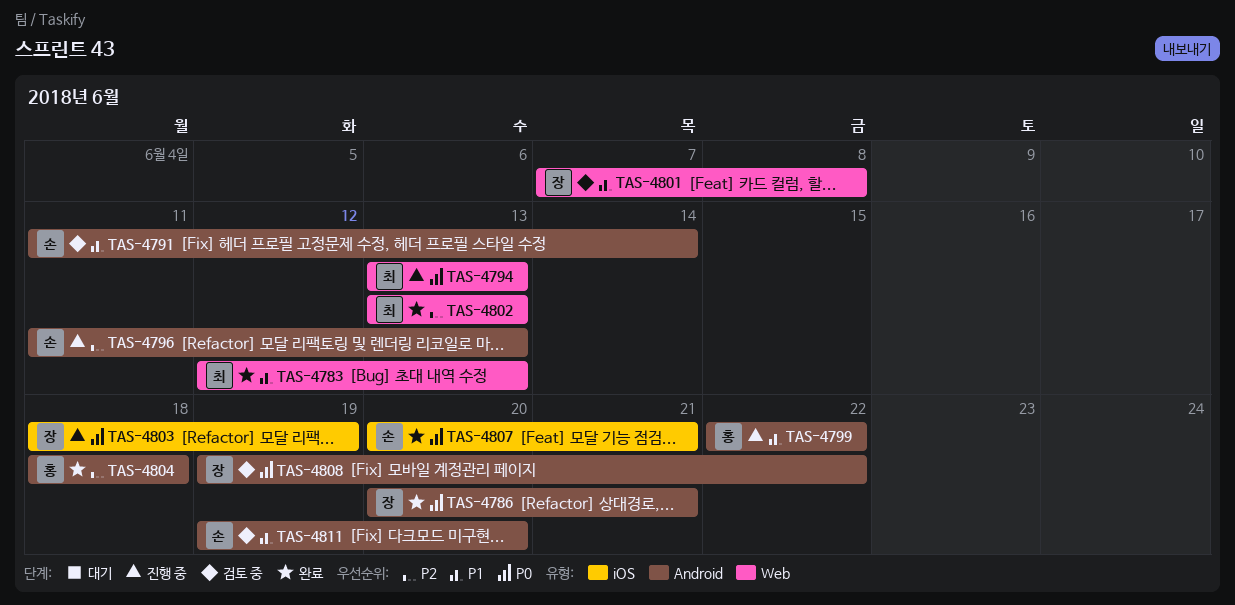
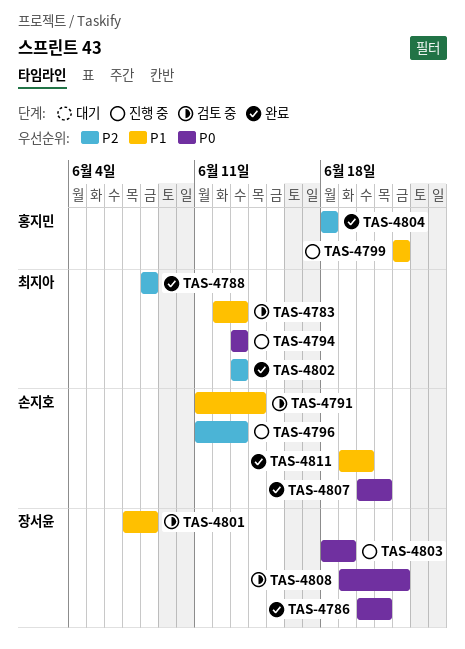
TAS-4783, status: 완료 -> 검토 중
TAS-4788: none -> present
TAS-4811, status: 검토 중 -> 완료

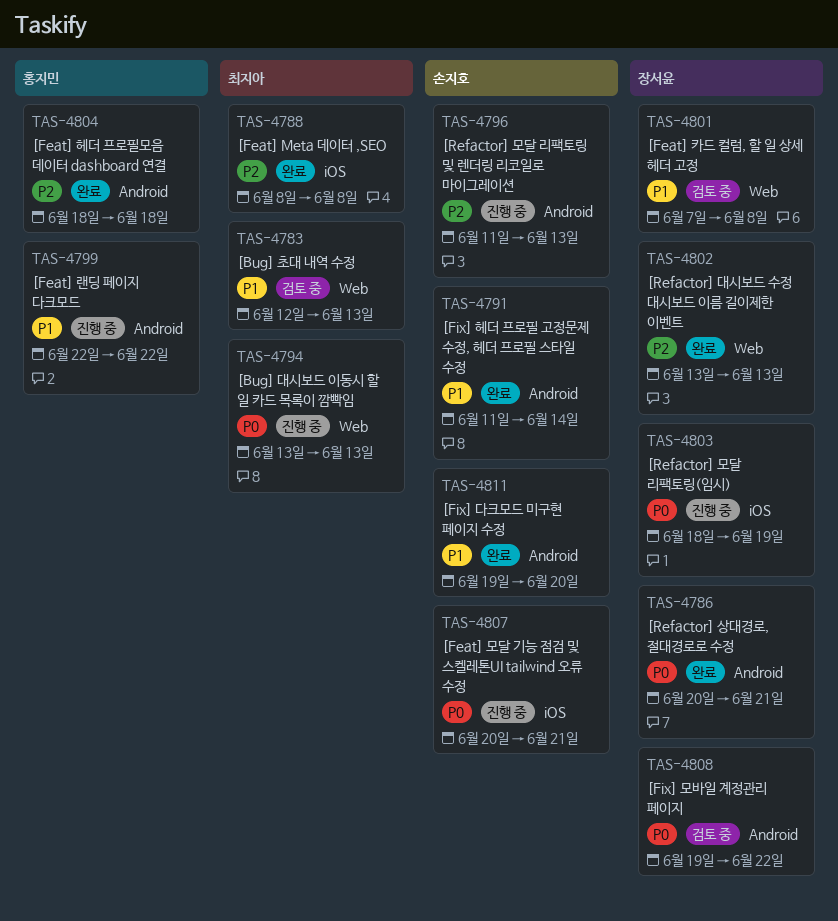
TAS-4791, status: 검토 중 -> 완료
TAS-4802, owner: 최지아 -> 장서윤
TAS-4807, status: 완료 -> 진행 중

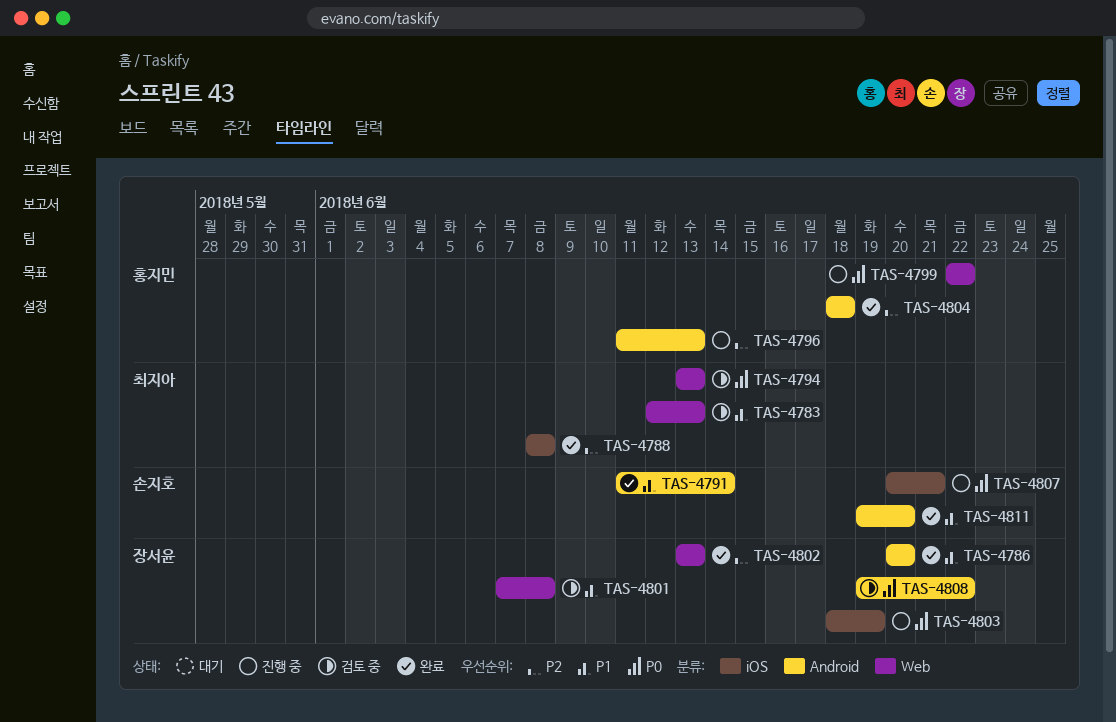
TAS-4786, priority: P0 -> P1
TAS-4786, due: Jun 21 -> Jun 20
TAS-4794, status: 진행 중 -> 검토 중
TAS-4796, owner: 손지호 -> 홍지민
TAS-4799, priority: P1 -> P0
TAS-4799, label: Android -> Web

